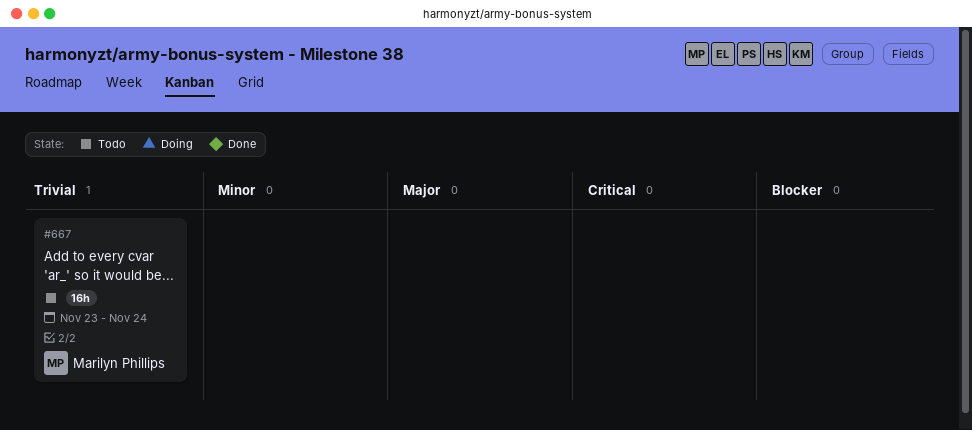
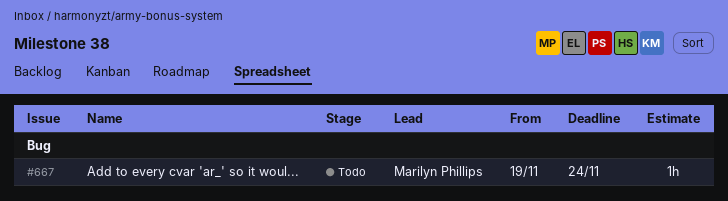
#667, estimate: 16h -> 1h
#667, start: Nov 23 -> Nov 19

